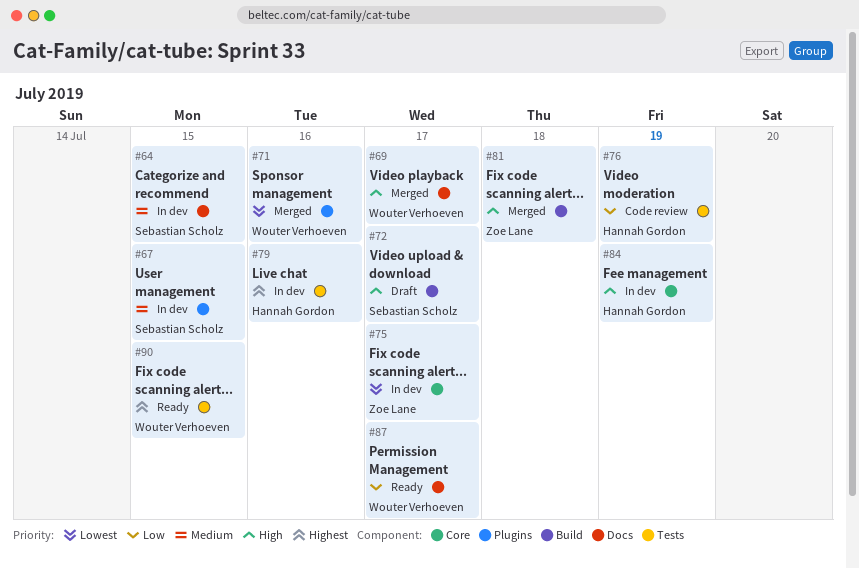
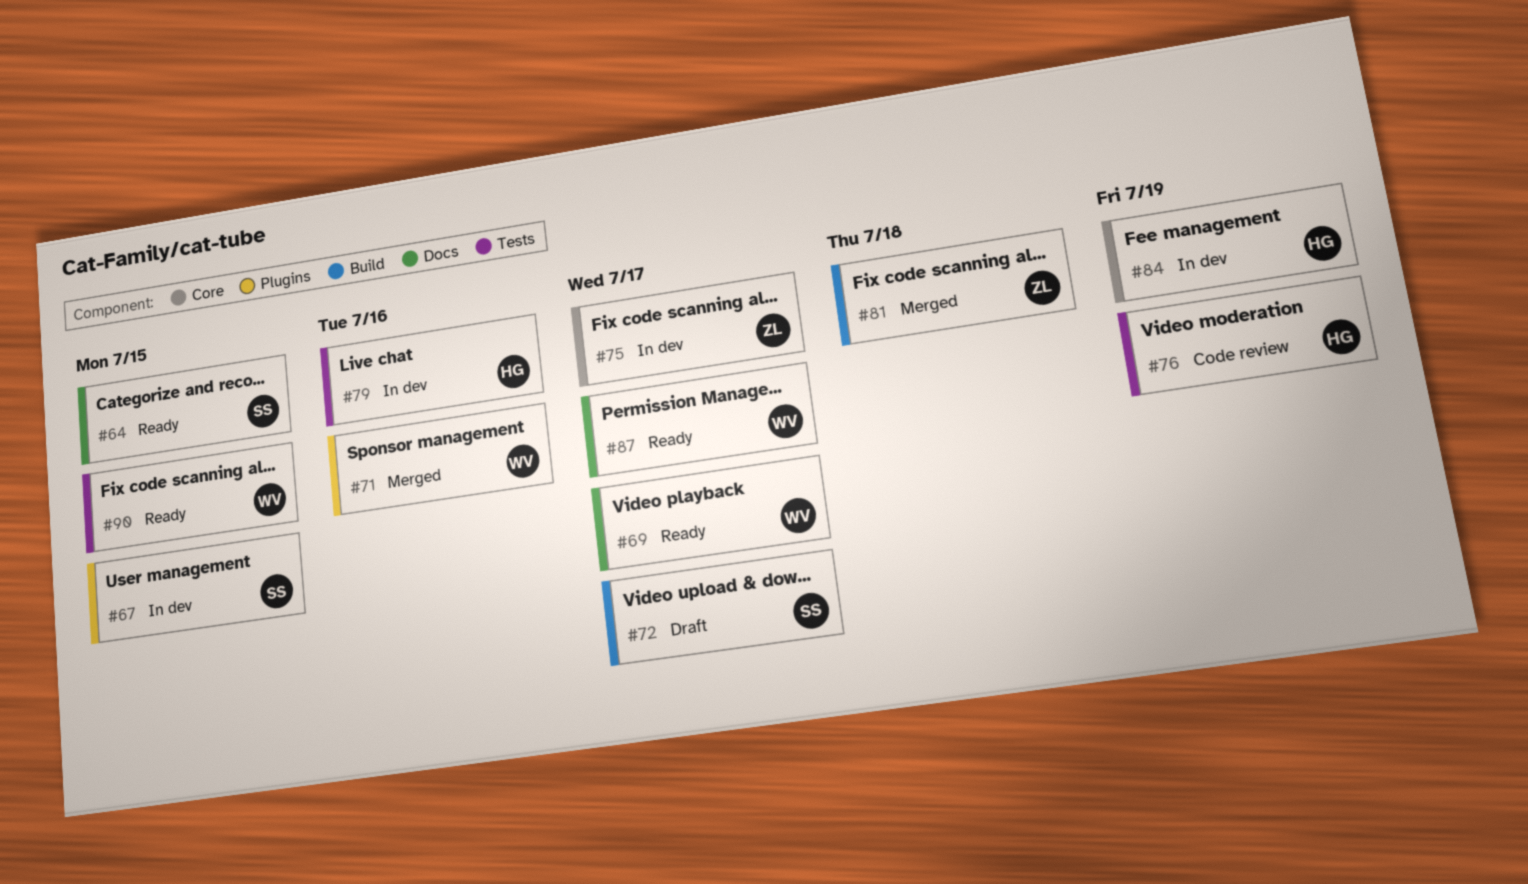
#64, status: In dev -> Ready
#69, status: Merged -> Ready

